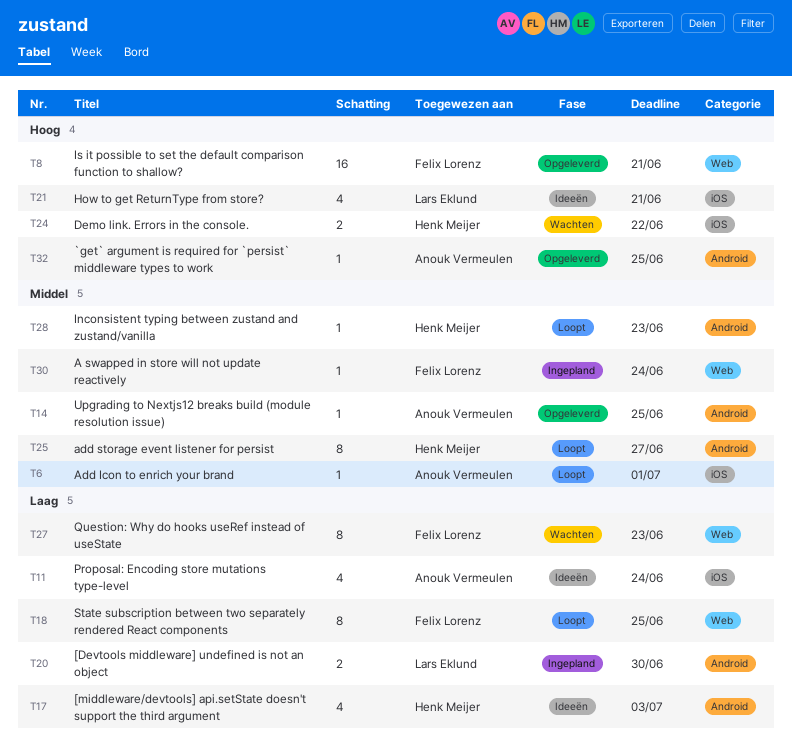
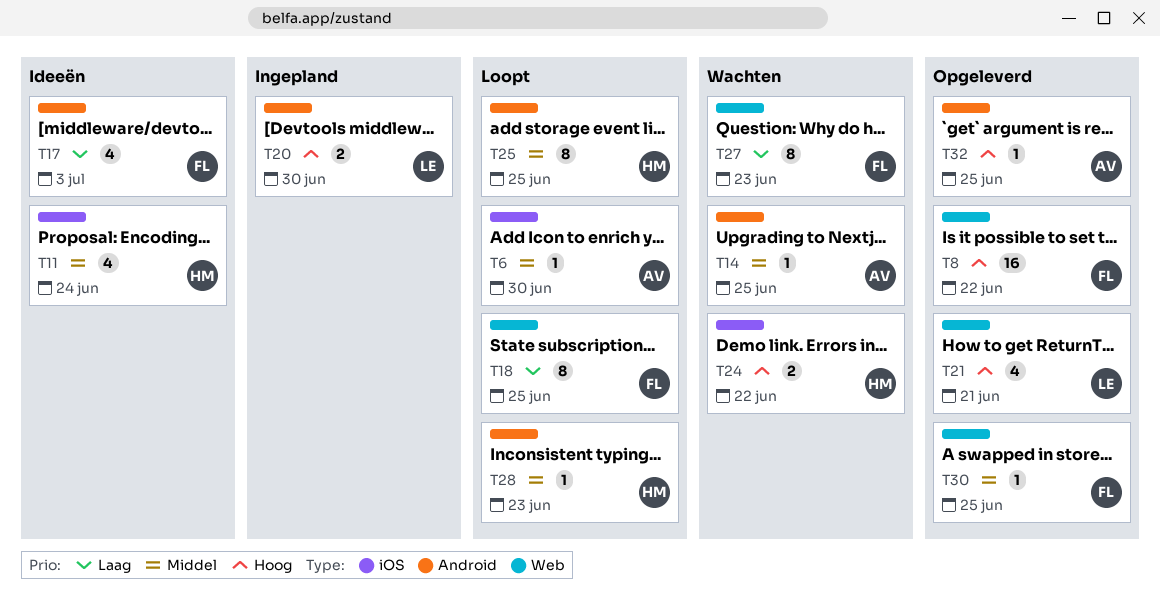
T6, due: Jul 1 -> Jun 30
T8, due: Jun 21 -> Jun 22
T11, owner: Anouk Vermeulen -> Henk Meijer
T11, priority: Laag -> Middel
T14, status: Opgeleverd -> Wachten
T17, owner: Henk Meijer -> Felix Lorenz
T20, priority: Laag -> Hoog
T21, status: Ideeën -> Opgeleverd
T21, label: iOS -> Web
T25, due: Jun 27 -> Jun 25
T30, status: Ingepland -> Opgeleverd
T30, due: Jun 24 -> Jun 25

